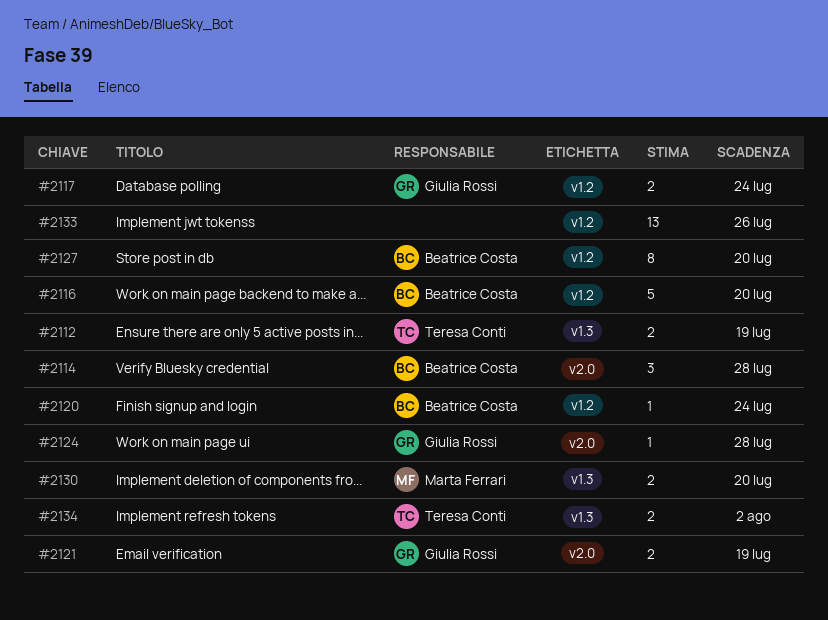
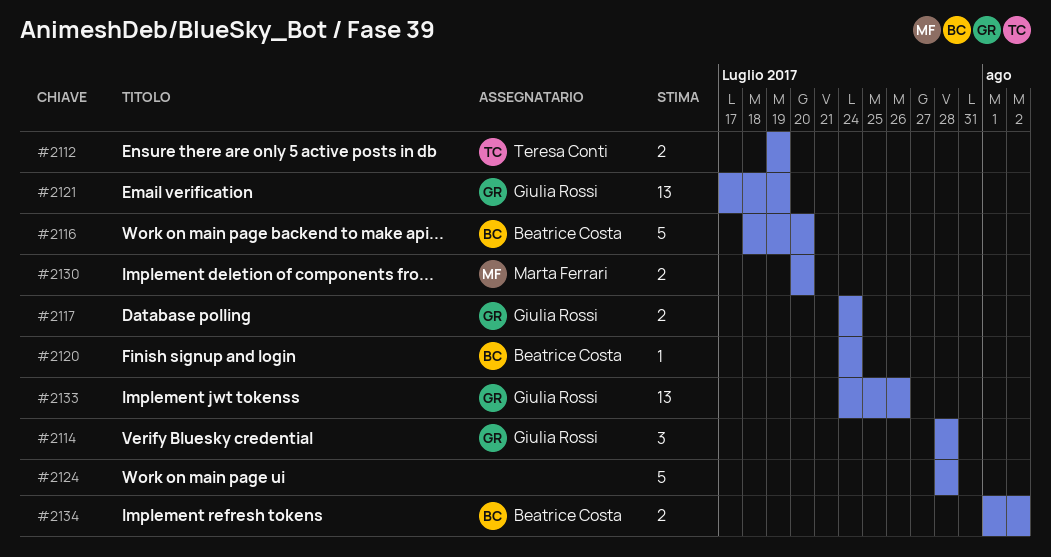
#2114, owner: Beatrice Costa -> Giulia Rossi
#2121, estimate: 2 -> 13
#2124, owner: Giulia Rossi -> none
#2124, estimate: 1 -> 5
#2127: present -> none
#2133, owner: none -> Giulia Rossi
#2134, owner: Teresa Conti -> Beatrice Costa

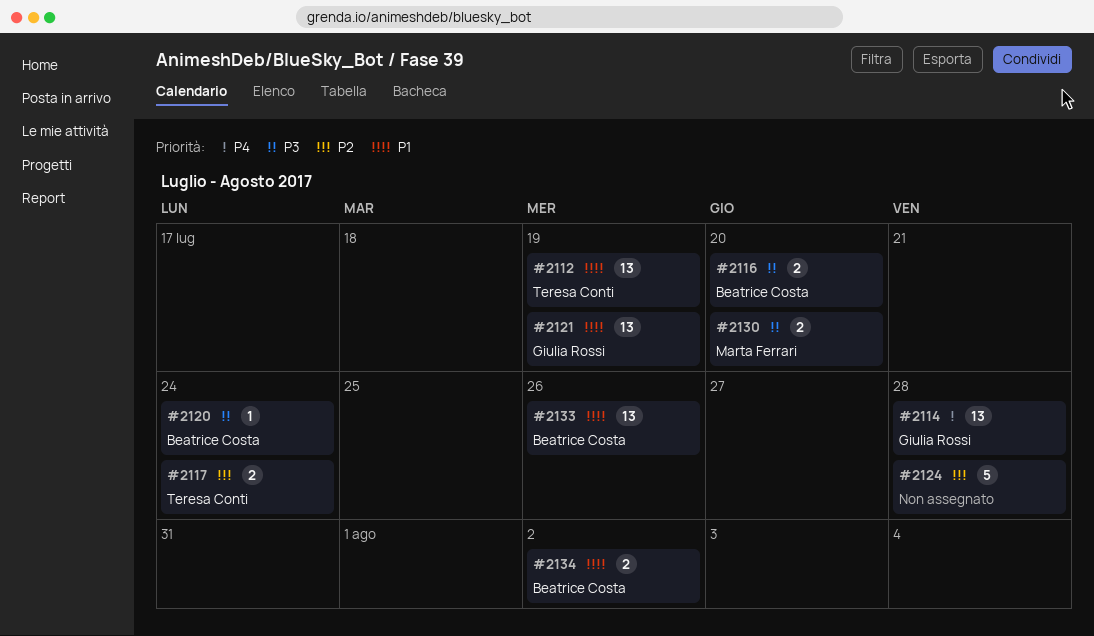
#2112, estimate: 2 -> 13
#2114, estimate: 3 -> 13
#2116, estimate: 5 -> 2
#2117, owner: Giulia Rossi -> Teresa Conti
#2133, owner: Giulia Rossi -> Beatrice Costa

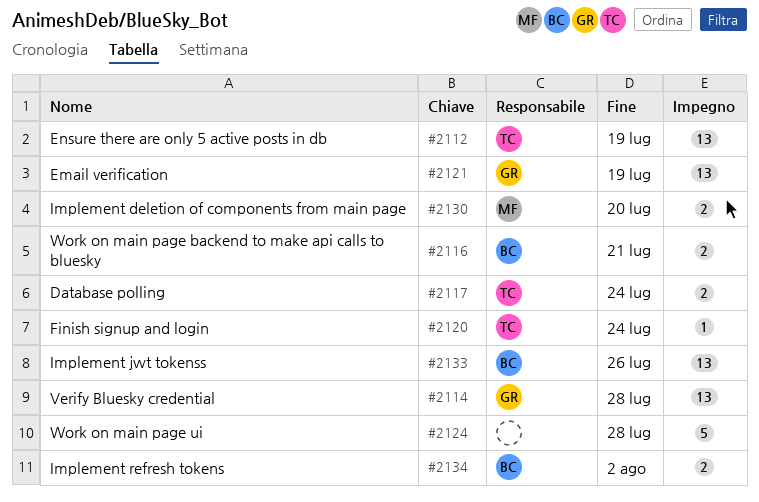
#2116, due: Jul 20 -> Jul 21
#2120, owner: Beatrice Costa -> Teresa Conti

